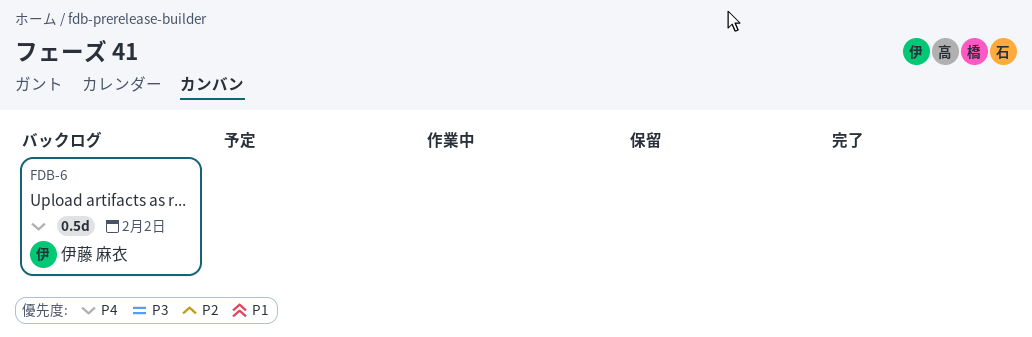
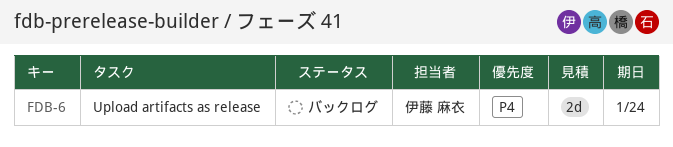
FDB-6, estimate: 0.5d -> 2d
FDB-6, due: Feb 2 -> Jan 24

